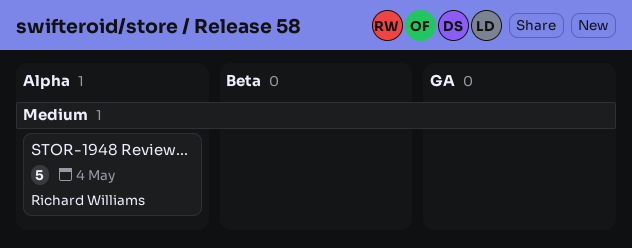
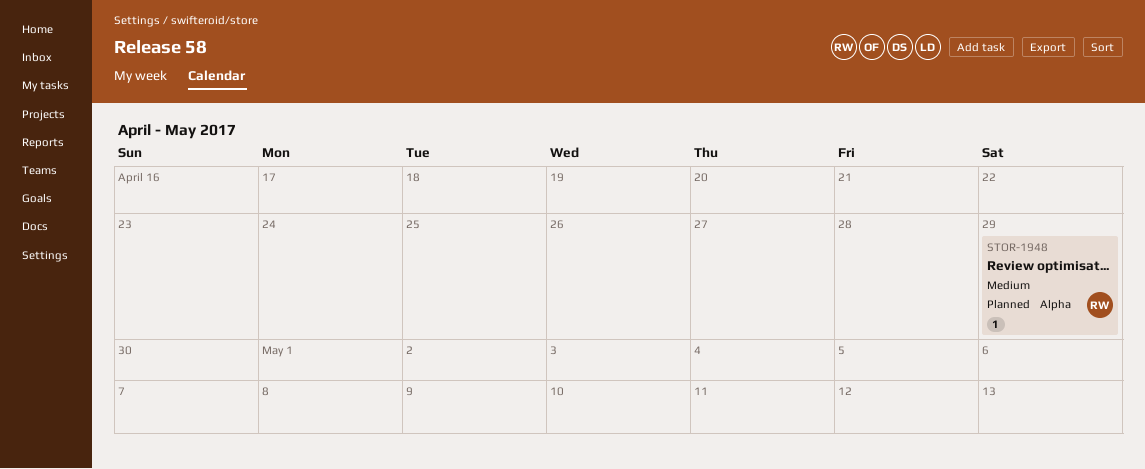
STOR-1948, estimate: 5 -> 1
STOR-1948, due: May 4 -> Apr 29

